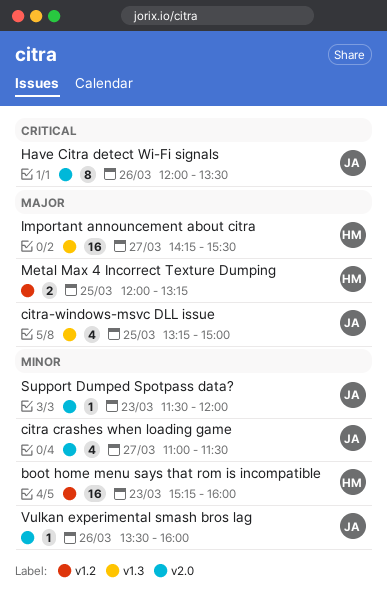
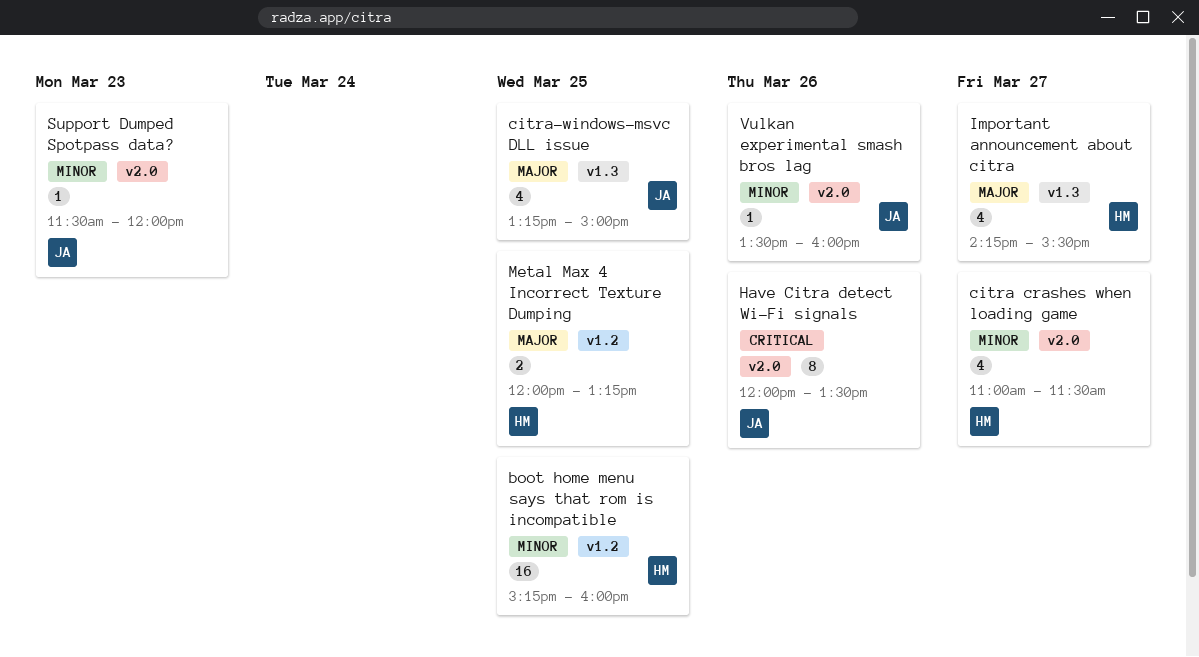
boot home menu says that rom is incompatible, day: Mar 23 -> Mar 25
citra crashes when loading game, owner: JA -> HM
Important announcement about citra, estimate: 16 -> 4

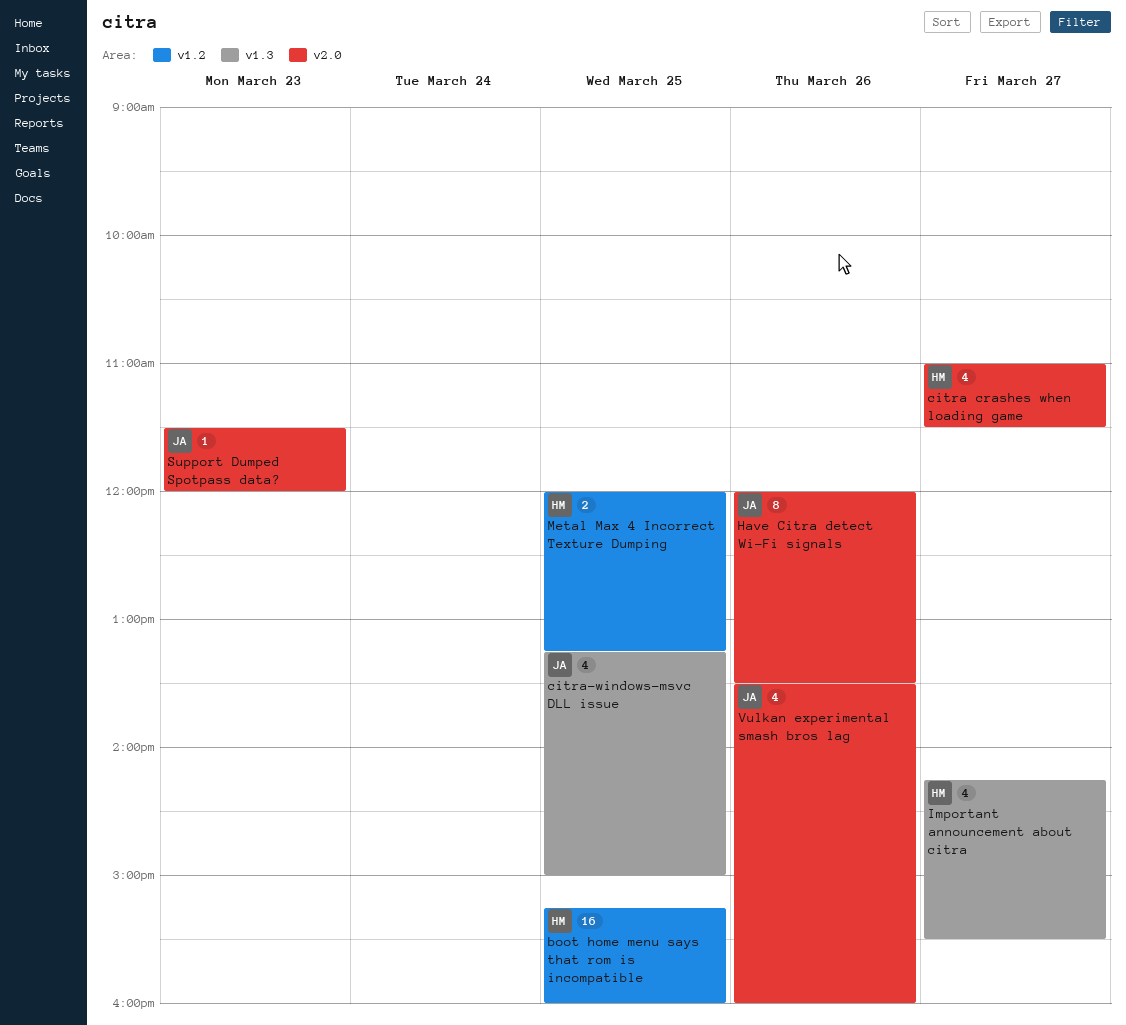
Vulkan experimental smash bros lag, estimate: 1 -> 4

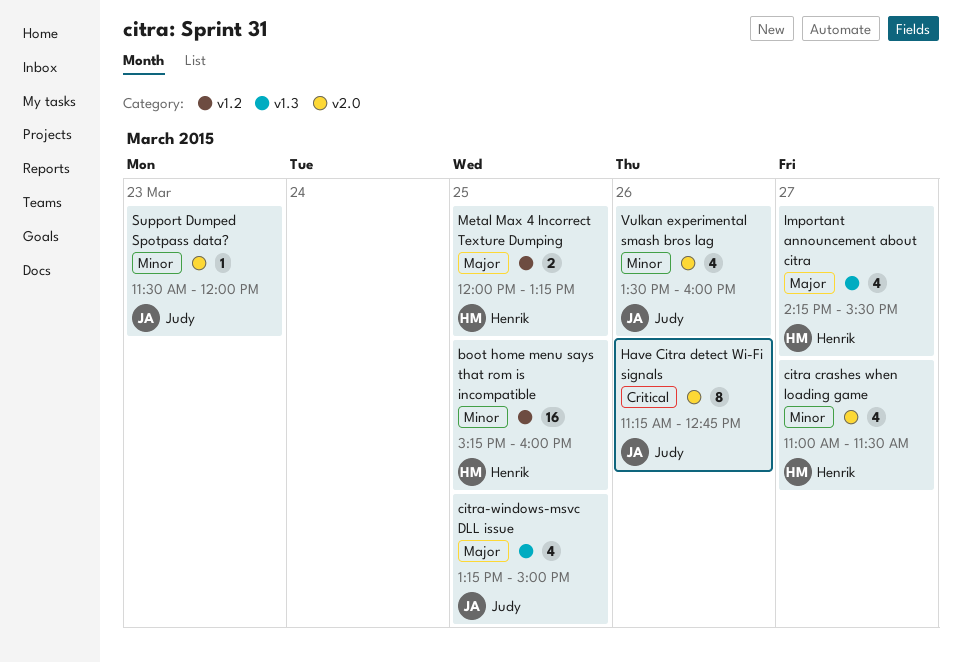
Have Citra detect Wi-Fi signals, begins: 12:00 -> 11:15
Have Citra detect Wi-Fi signals, ends: 13:30 -> 12:45

